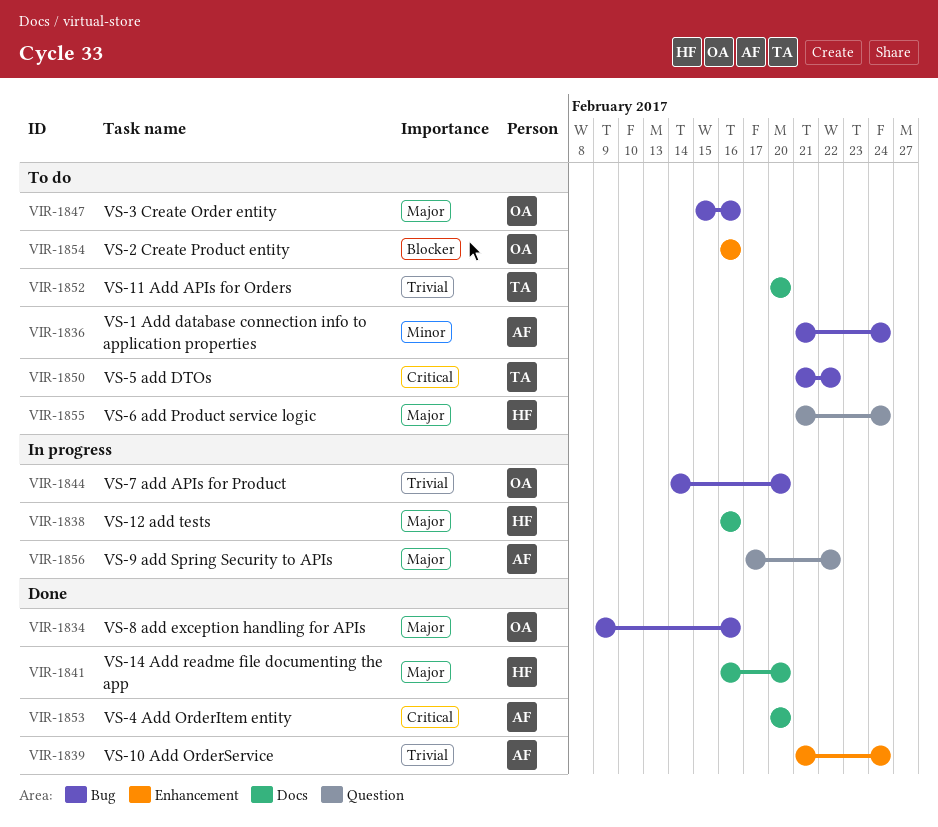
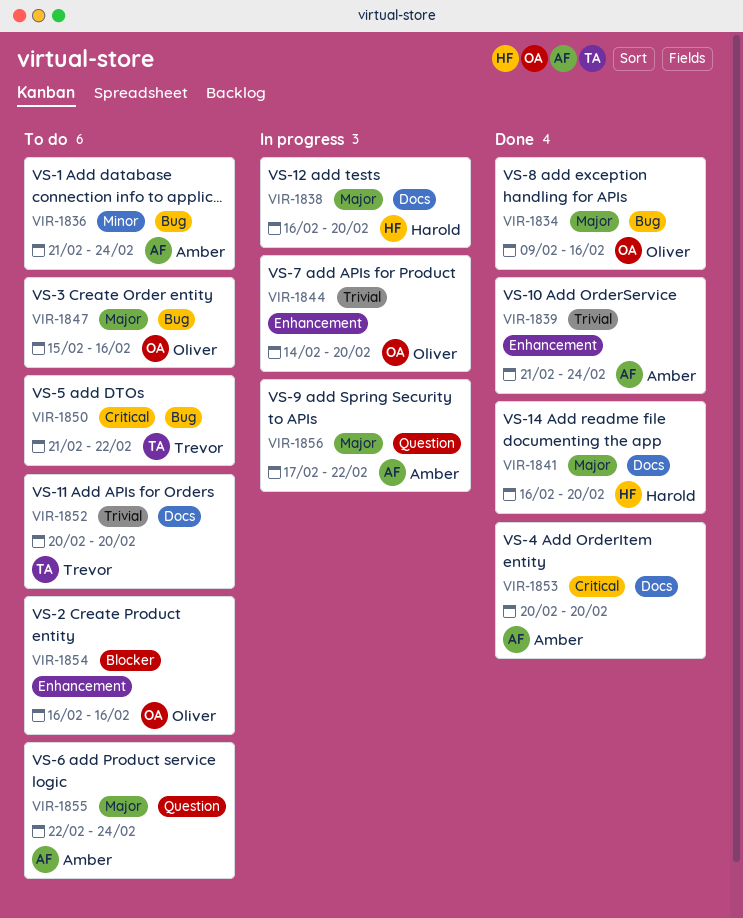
VIR-1838, due: Feb 16 -> Feb 20
VIR-1844, label: Bug -> Enhancement
VIR-1855, owner: Harold -> Amber
VIR-1855, start: Feb 21 -> Feb 22

